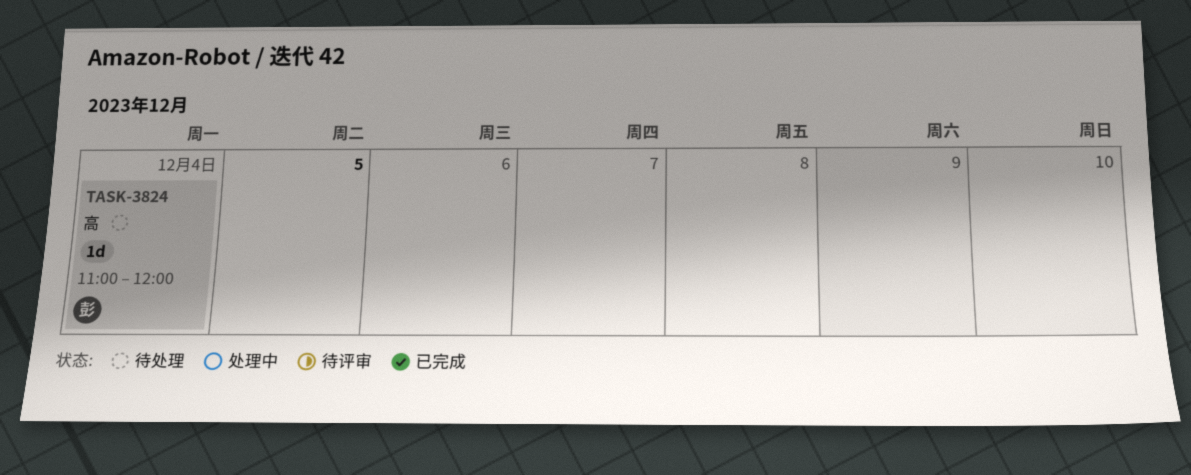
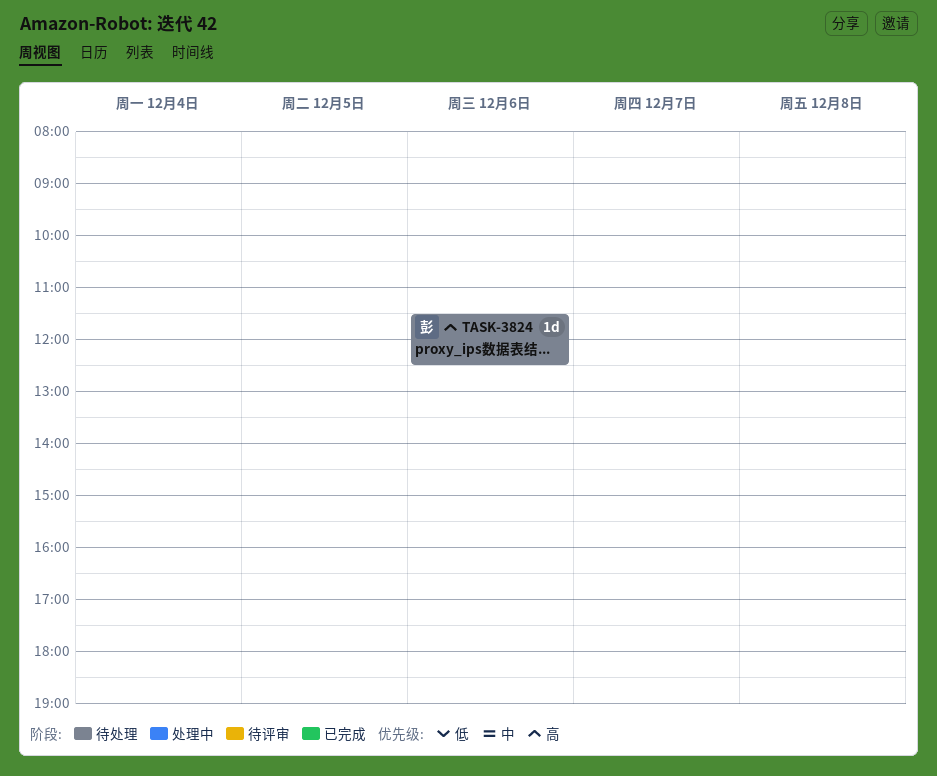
TASK-3824, day: Dec 4 -> Dec 6
TASK-3824, begins: 11:00 -> 11:30
TASK-3824, ends: 12:00 -> 12:30

